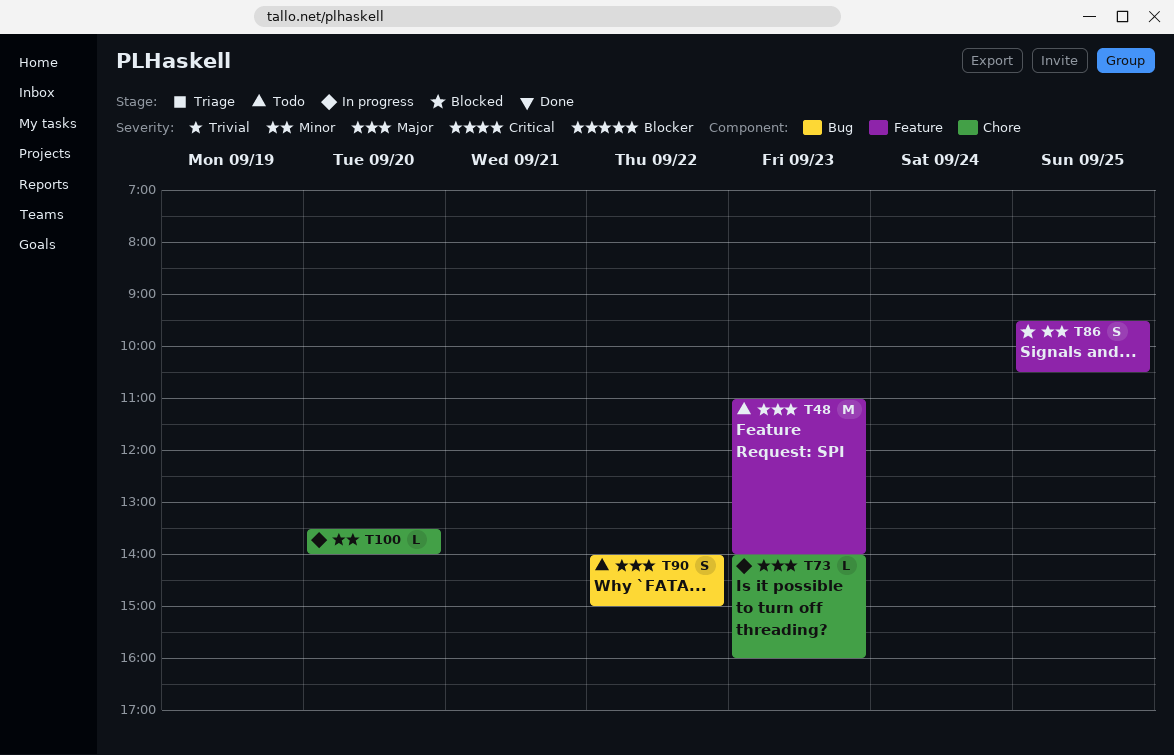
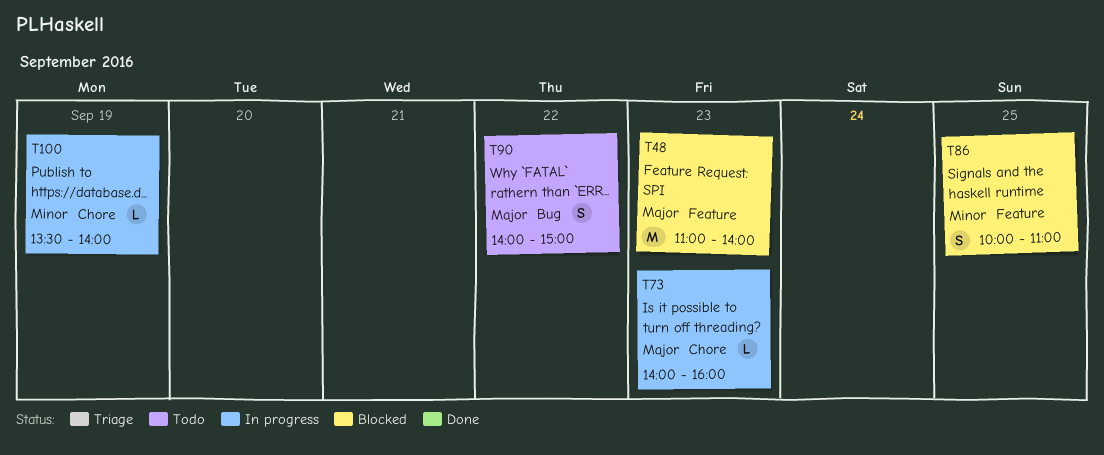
T48, status: Todo -> Blocked
T86, begins: 09:30 -> 10:00
T86, ends: 10:30 -> 11:00
T100, day: Sep 20 -> Sep 19

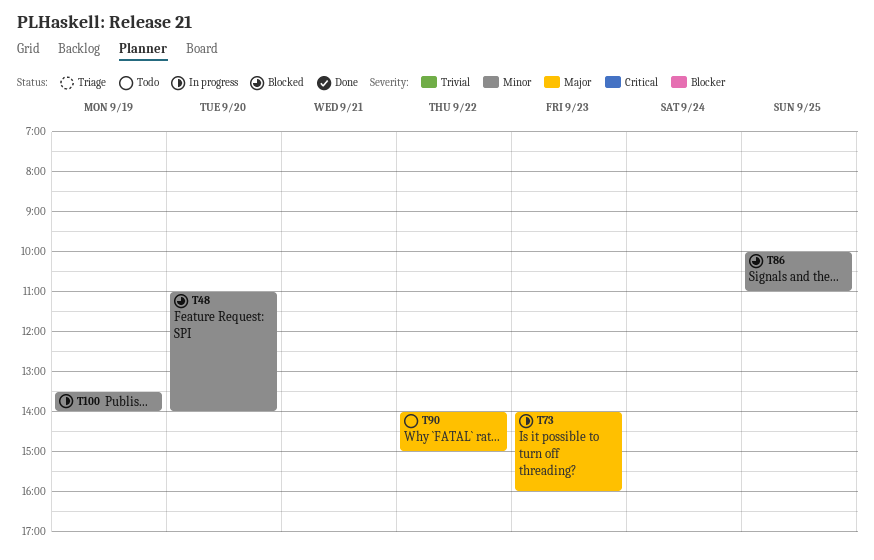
T48, priority: Major -> Minor
T48, day: Sep 23 -> Sep 20

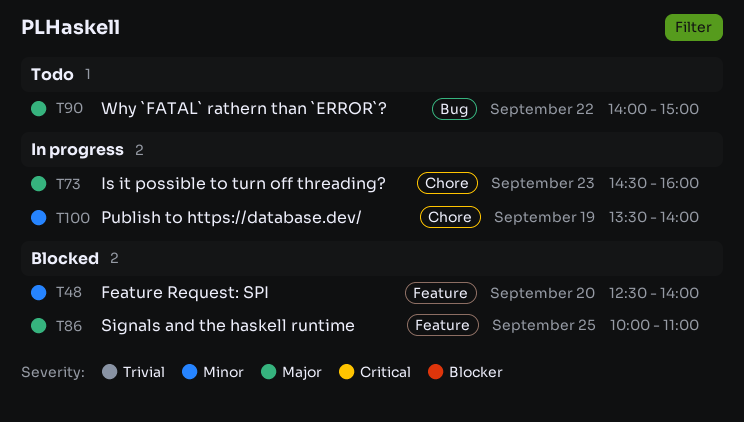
T48, begins: 11:00 -> 12:30
T73, begins: 14:00 -> 14:30
T86, priority: Minor -> Major

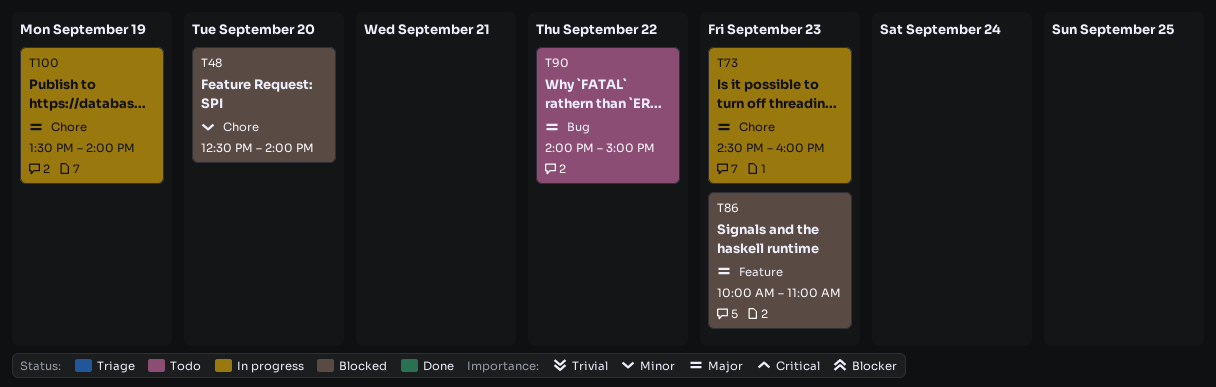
T48, label: Feature -> Chore
T86, day: Sep 25 -> Sep 23
T100, priority: Minor -> Major

